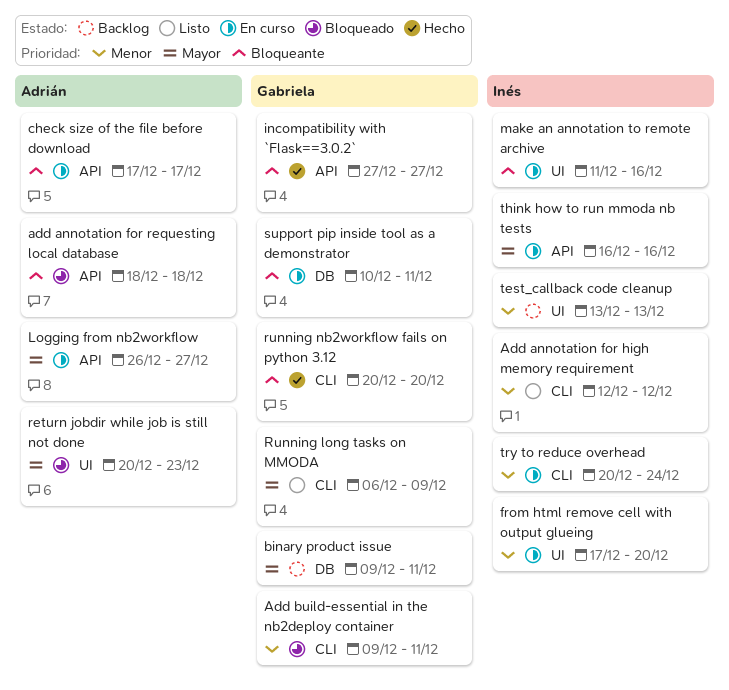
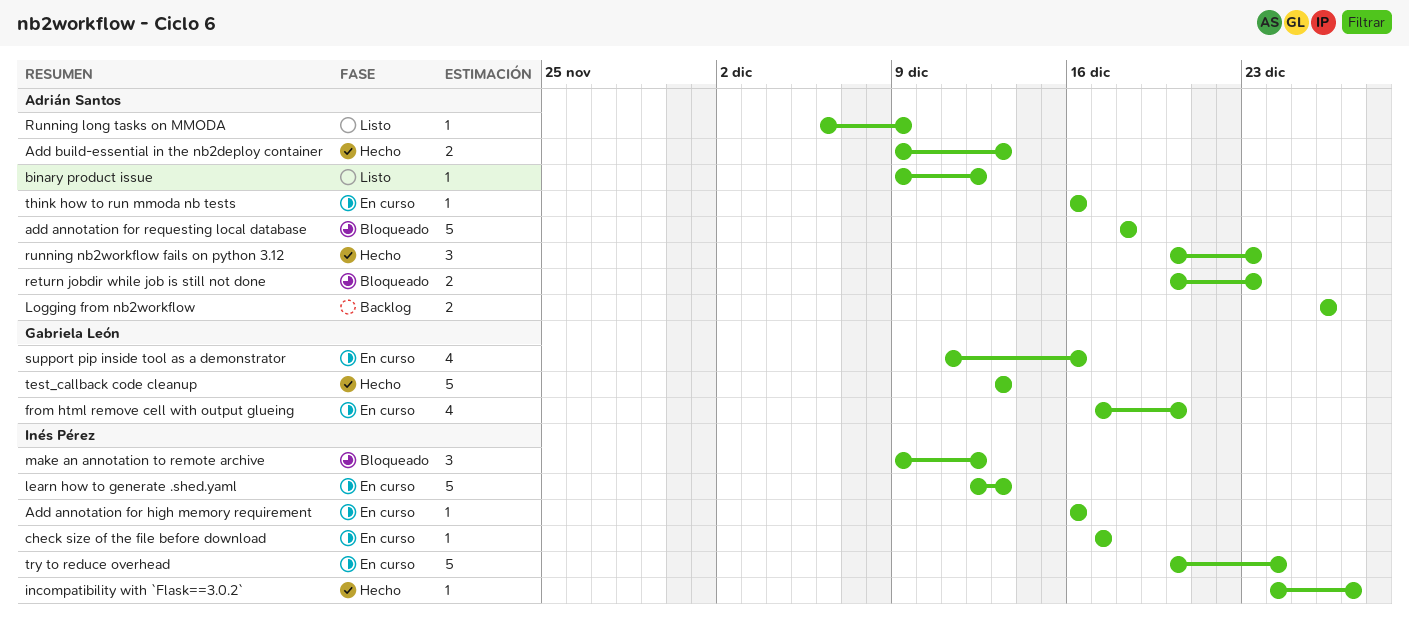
Add annotation for high memory requirement, status: Listo -> En curso
Add annotation for high memory requirement, start: Dec 12 -> Dec 16
Add annotation for high memory requirement, due: Dec 12 -> Dec 16
Add build-essential in the nb2deploy container, status: Bloqueado -> Hecho
Add build-essential in the nb2deploy container, owner: Gabriela León -> Adrián Santos
Add build-essential in the nb2deploy container, due: Dec 11 -> Dec 13
binary product issue, status: Backlog -> Listo
binary product issue, owner: Gabriela León -> Adrián Santos
binary product issue, due: Dec 11 -> Dec 12
check size of the file before download, owner: Adrián Santos -> Inés Pérez
from html remove cell with output glueing, owner: Inés Pérez -> Gabriela León
incompatibility with `Flask==3.0.2`, owner: Gabriela León -> Inés Pérez
incompatibility with `Flask==3.0.2`, start: Dec 27 -> Dec 24
learn how to generate .shed.yaml: none -> present
Logging from nb2workflow, status: En curso -> Backlog
Logging from nb2workflow, due: Dec 27 -> Dec 26
make an annotation to remote archive, status: En curso -> Bloqueado
make an annotation to remote archive, start: Dec 11 -> Dec 9
make an annotation to remote archive, due: Dec 16 -> Dec 12
Running long tasks on MMODA, owner: Gabriela León -> Adrián Santos
running nb2workflow fails on python 3.12, owner: Gabriela León -> Adrián Santos
running nb2workflow fails on python 3.12, due: Dec 20 -> Dec 23
support pip inside tool as a demonstrator, start: Dec 10 -> Dec 11
support pip inside tool as a demonstrator, due: Dec 11 -> Dec 16
test_callback code cleanup, status: Backlog -> Hecho
test_callback code cleanup, owner: Inés Pérez -> Gabriela León
think how to run mmoda nb tests, owner: Inés Pérez -> Adrián Santos

